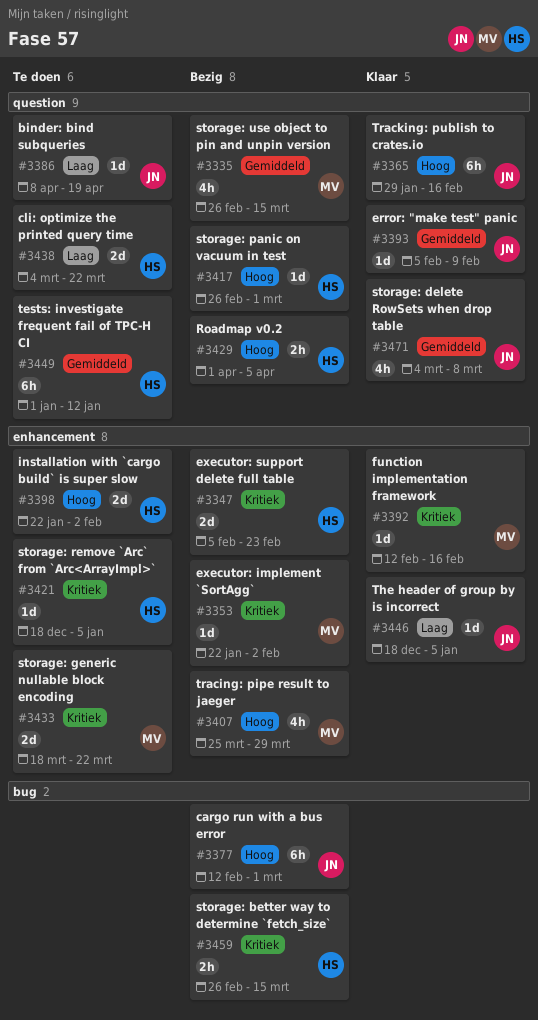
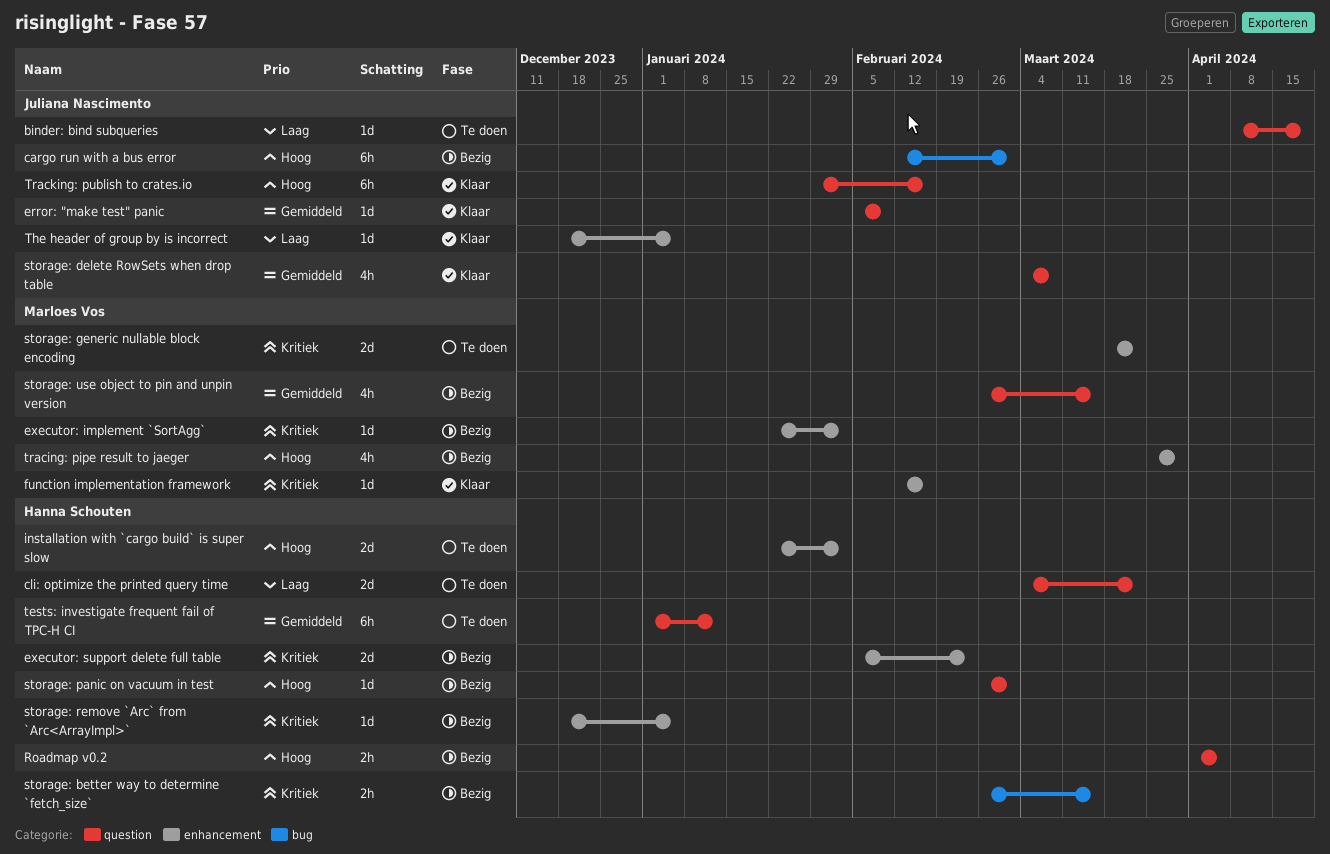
storage: remove `Arc` from `Arc<ArrayImpl>`, status: Te doen -> Bezig

